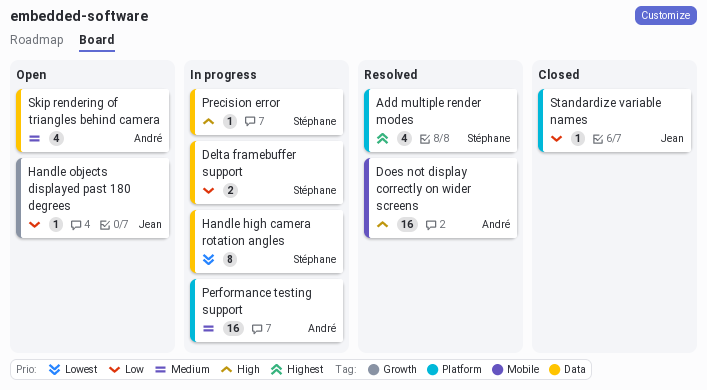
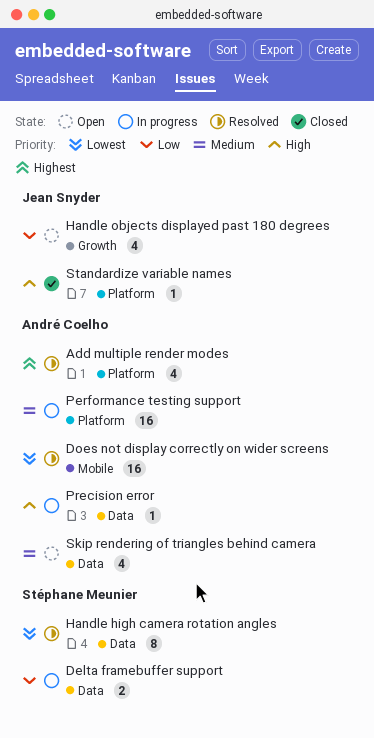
Add multiple render modes, owner: Stéphane Meunier -> André Coelho
Does not display correctly on wider screens, priority: High -> Lowest
Handle high camera rotation angles, status: In progress -> Resolved
Handle objects displayed past 180 degrees, estimate: 1 -> 4
Precision error, owner: Stéphane Meunier -> André Coelho
Standardize variable names, priority: Low -> High

